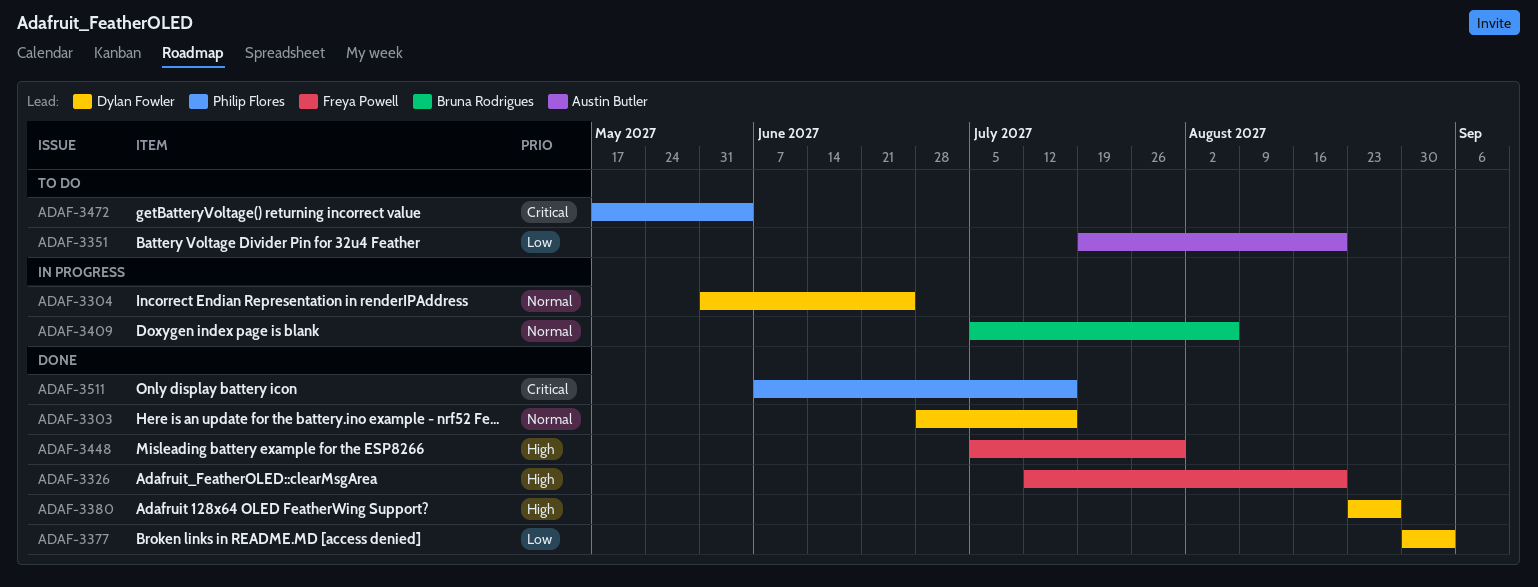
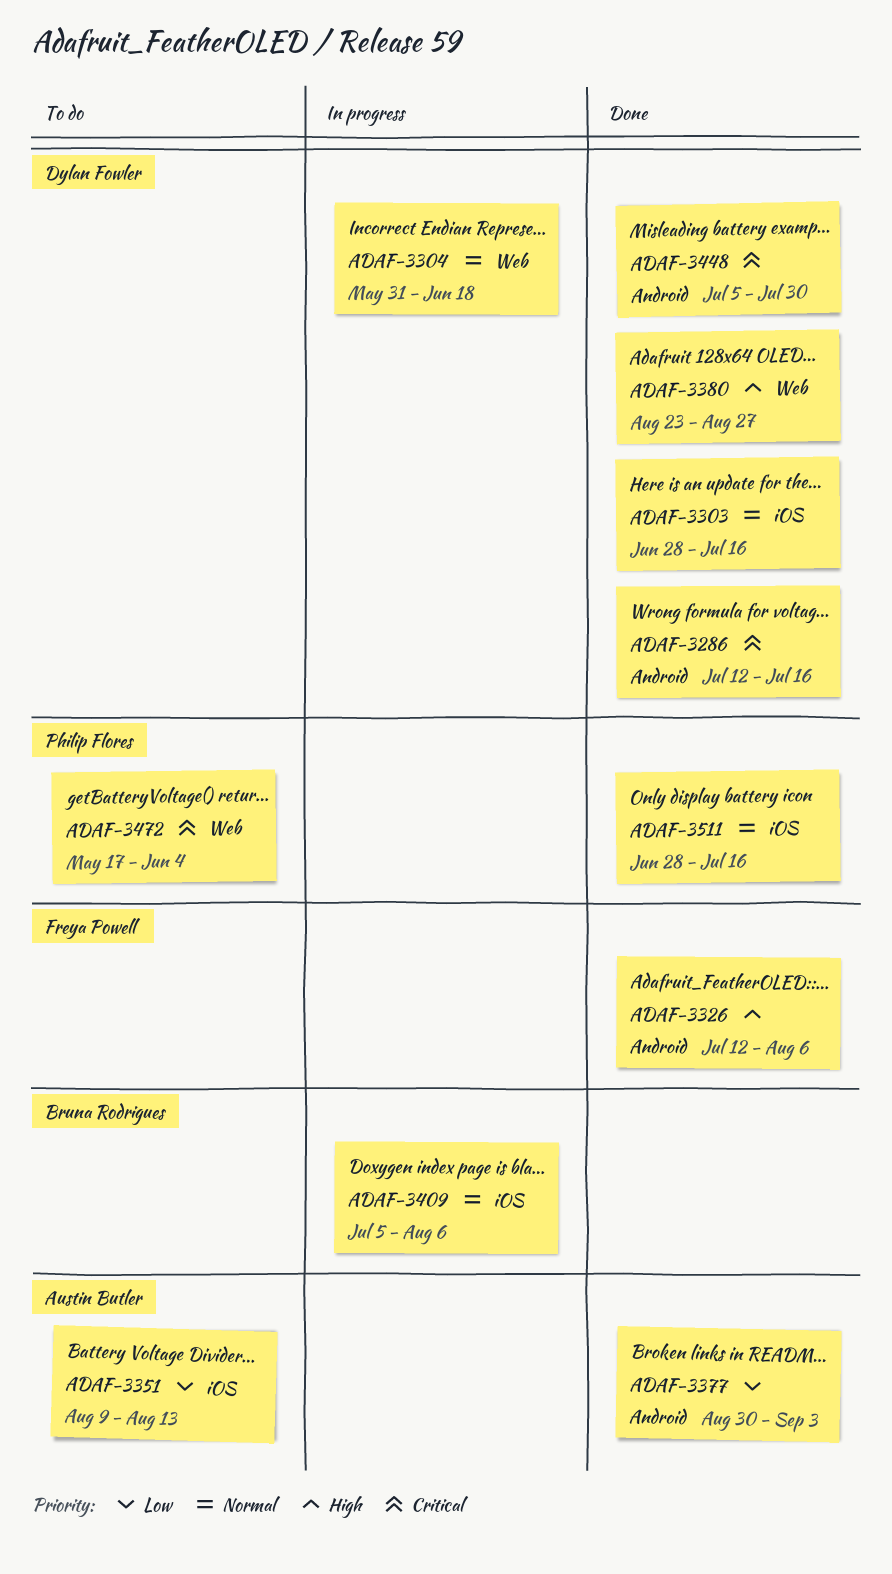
ADAF-3286: none -> present
ADAF-3304, due: Jun 25 -> Jun 18
ADAF-3326, due: Aug 20 -> Aug 6
ADAF-3351, start: Jul 19 -> Aug 9
ADAF-3351, due: Aug 20 -> Aug 13
ADAF-3377, owner: Dylan Fowler -> Austin Butler
ADAF-3448, owner: Freya Powell -> Dylan Fowler
ADAF-3448, priority: High -> Critical
ADAF-3511, priority: Critical -> Normal
ADAF-3511, start: Jun 7 -> Jun 28

